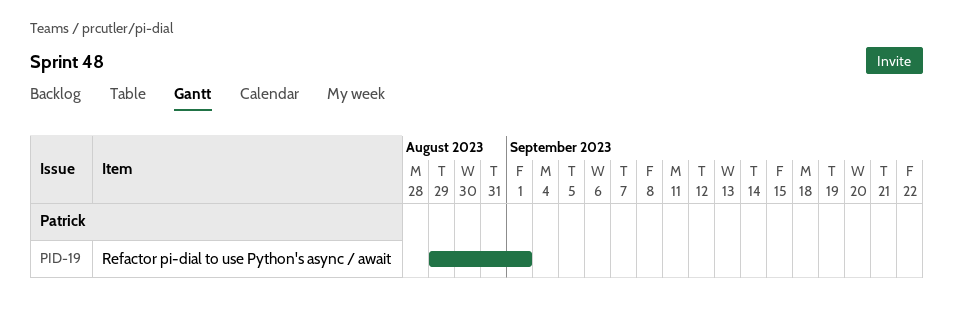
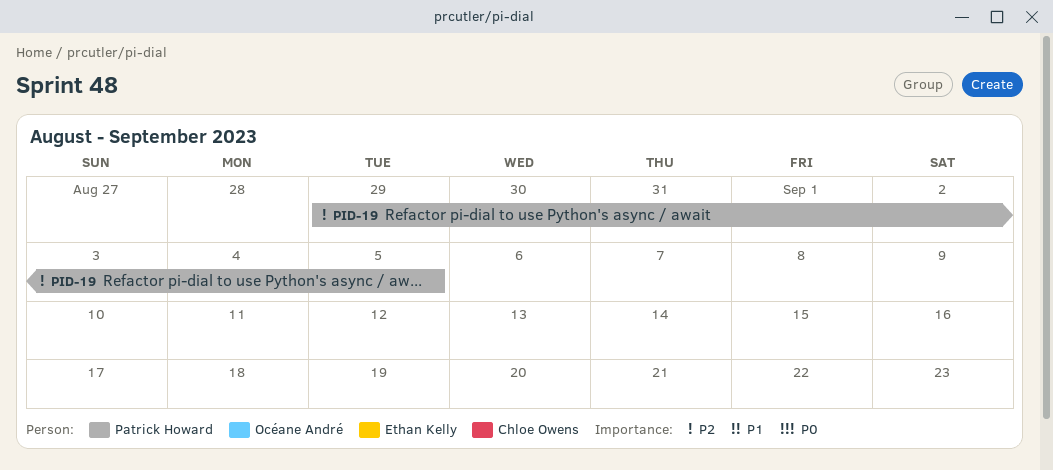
PID-19, due: Sep 1 -> Sep 5

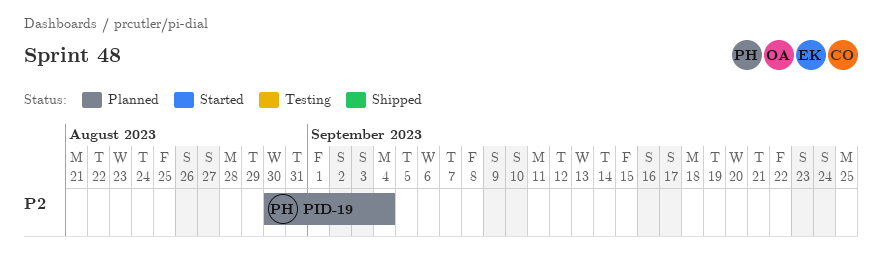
PID-19, start: Aug 29 -> Aug 30
PID-19, due: Sep 5 -> Sep 4

